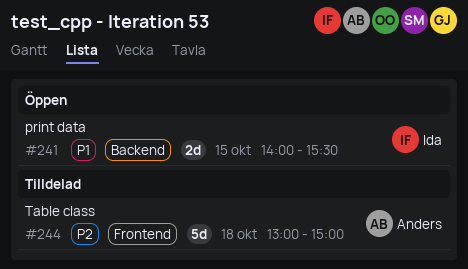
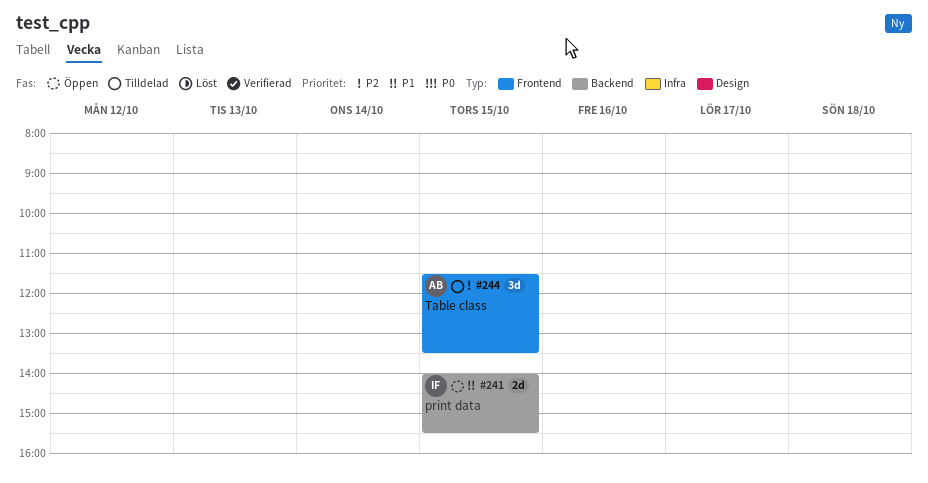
#244, estimate: 5d -> 3d
#244, day: Oct 18 -> Oct 15
#244, begins: 13:00 -> 11:30
#244, ends: 15:00 -> 13:30

